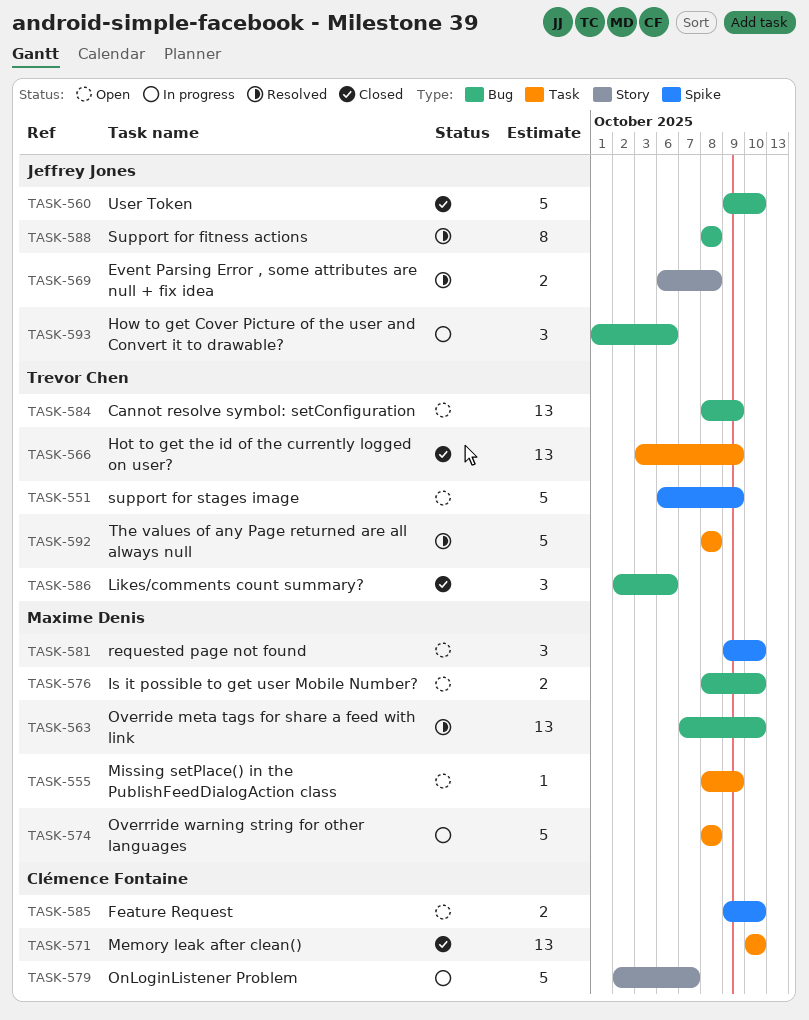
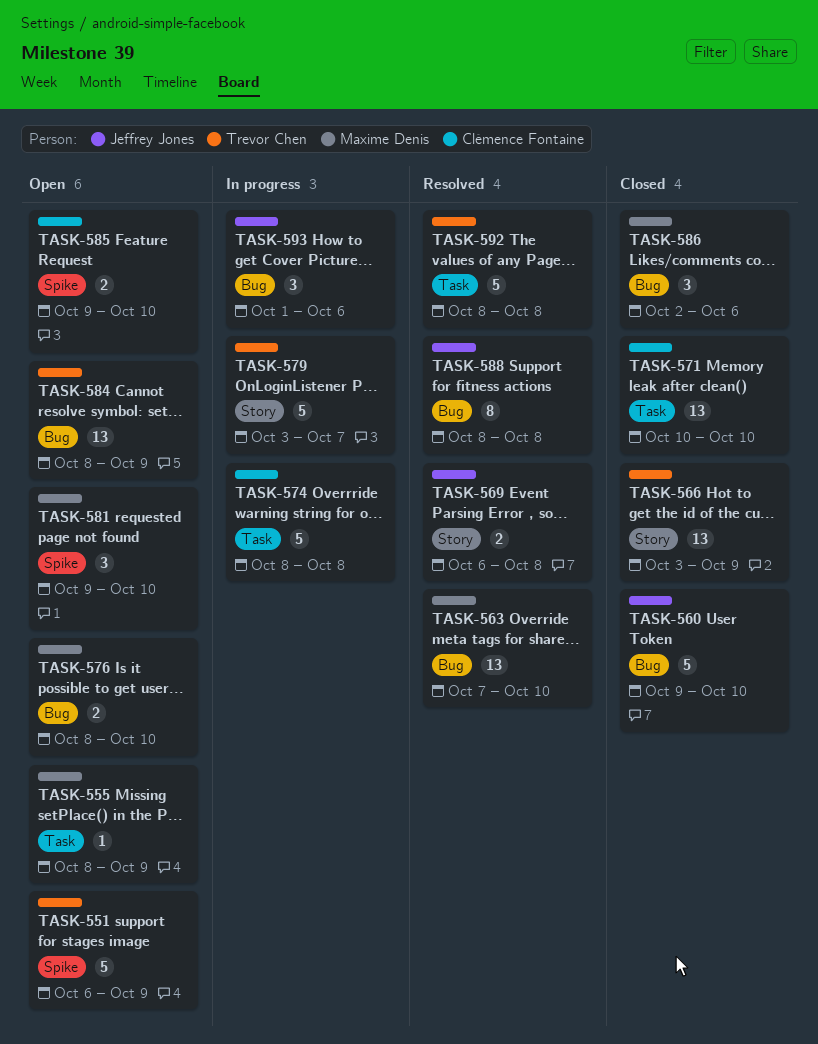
TASK-566, label: Task -> Story
TASK-574, owner: Maxime Denis -> Clémence Fontaine
TASK-579, owner: Clémence Fontaine -> Trevor Chen
TASK-579, start: Oct 2 -> Oct 3
TASK-586, owner: Trevor Chen -> Maxime Denis

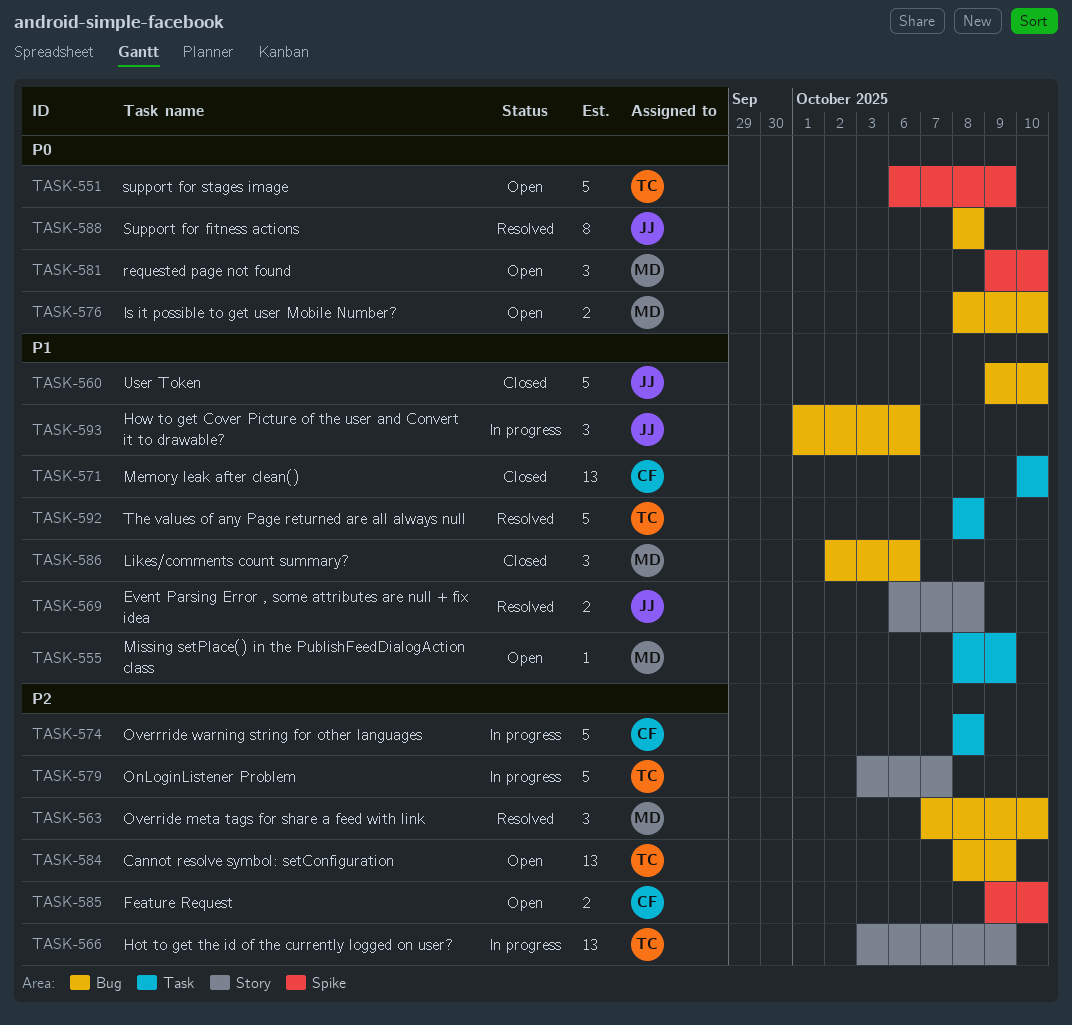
TASK-563, estimate: 13 -> 3
TASK-566, status: Closed -> In progress

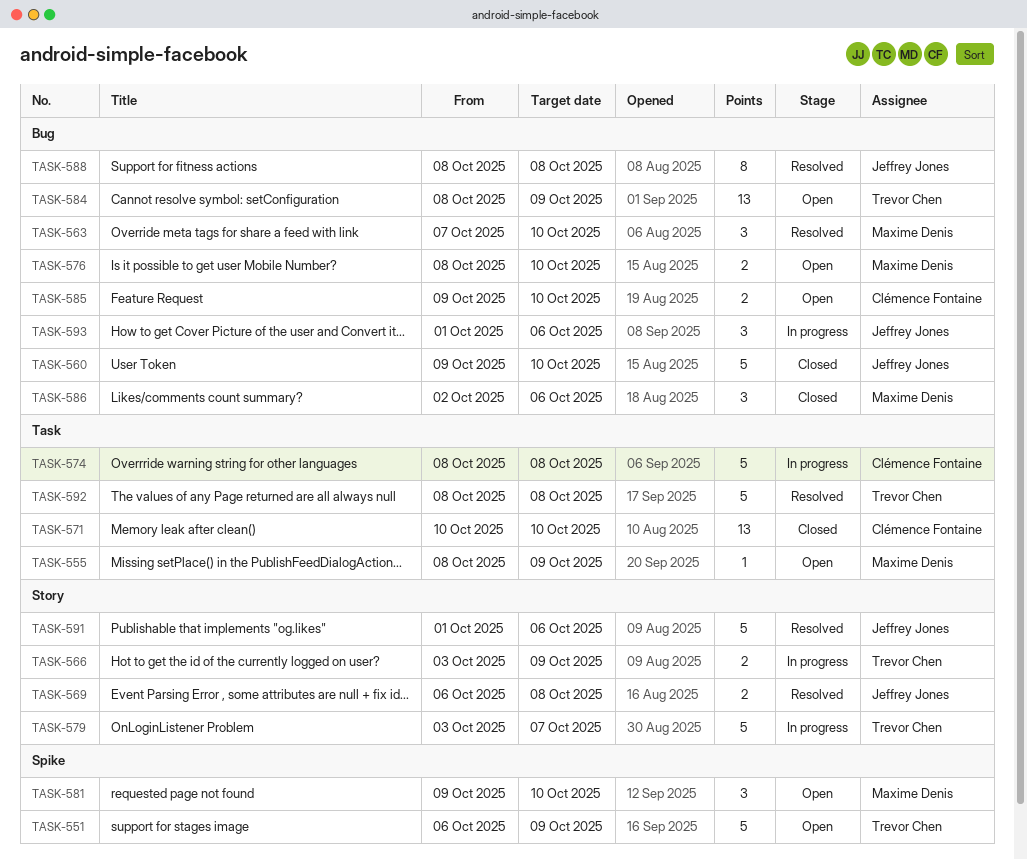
TASK-566, estimate: 13 -> 2
TASK-585, label: Spike -> Bug
TASK-591: none -> present

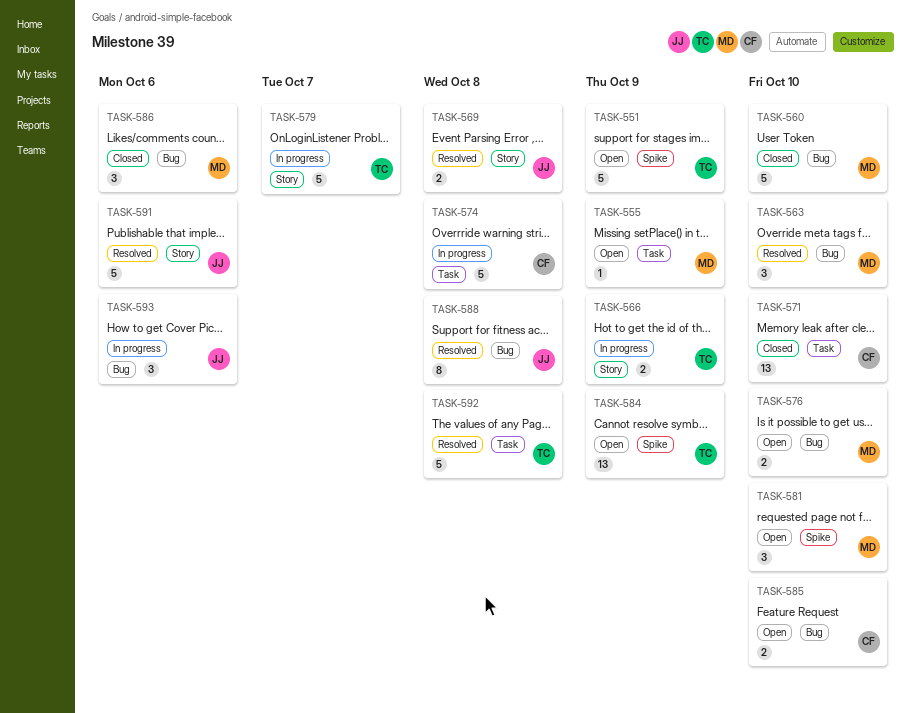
TASK-560, owner: Jeffrey Jones -> Maxime Denis
TASK-584, label: Bug -> Spike

